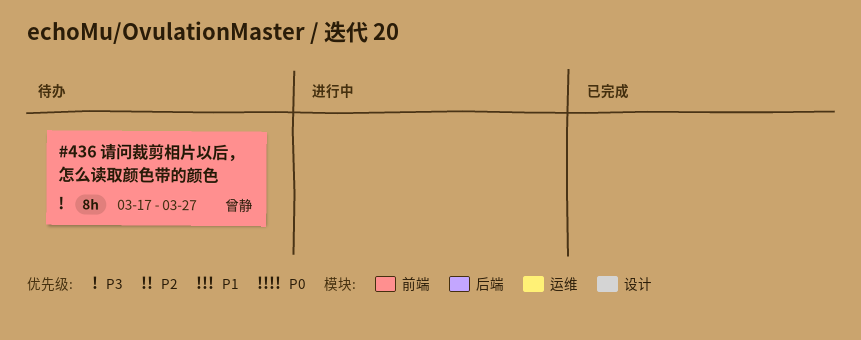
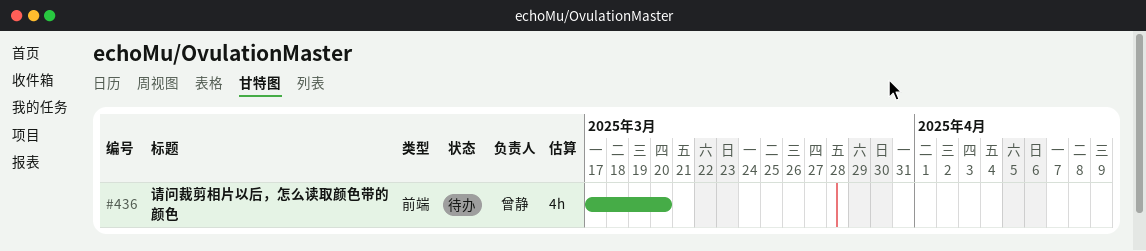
#436, estimate: 8h -> 4h
#436, due: Mar 27 -> Mar 20

